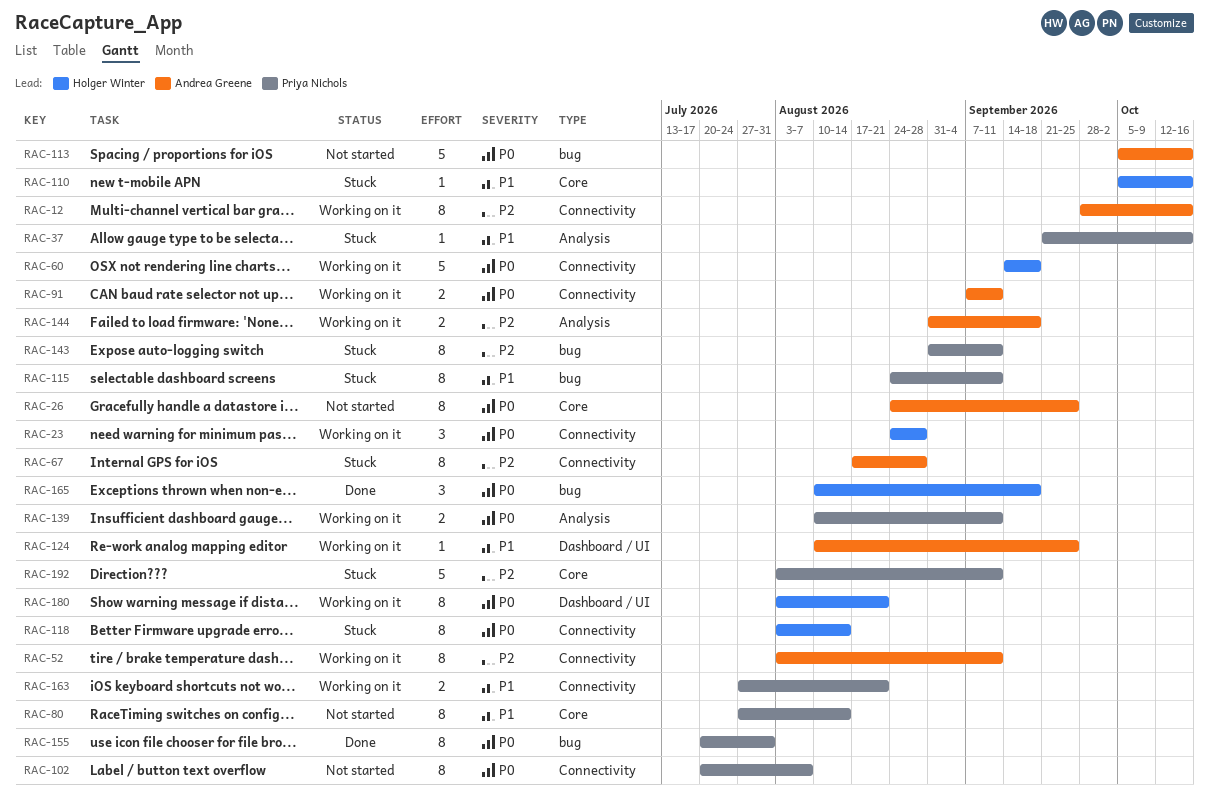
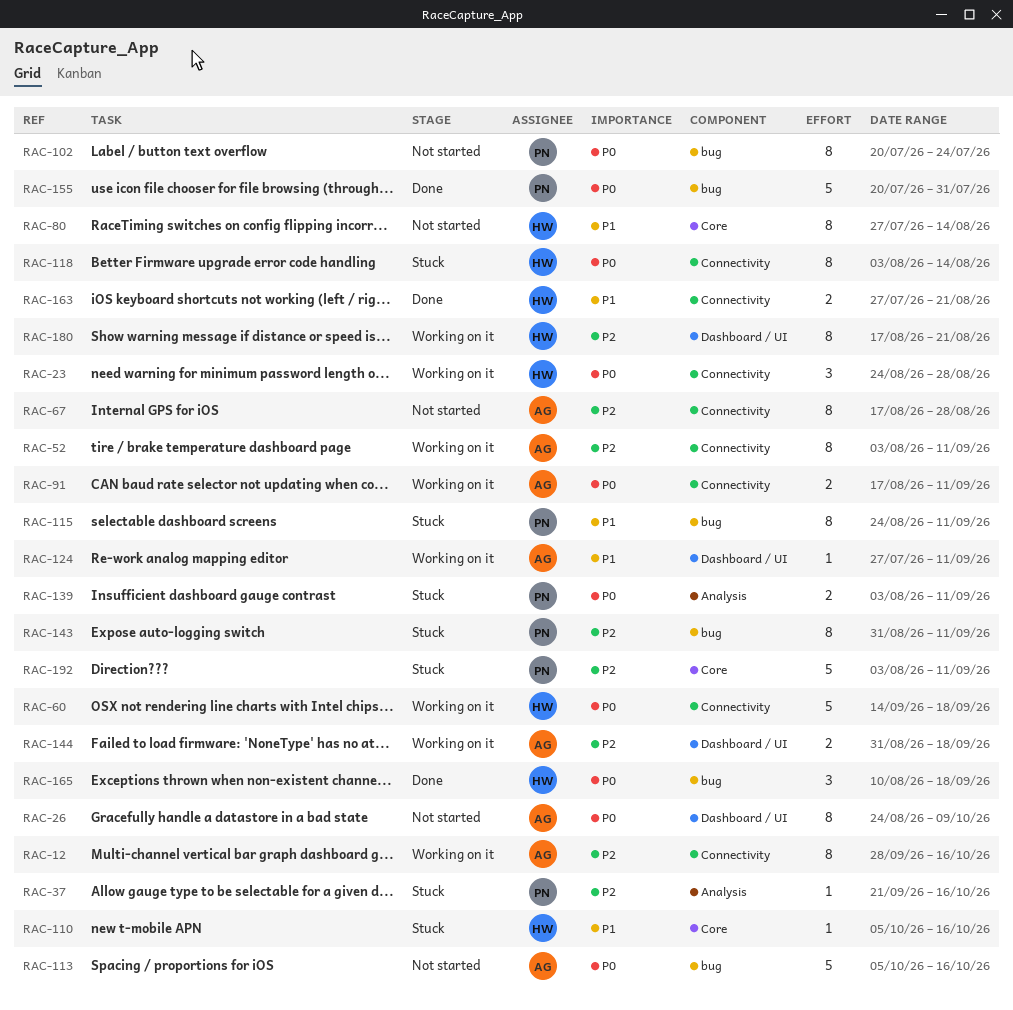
RAC-26, label: Core -> Dashboard / UI
RAC-26, due: Sep 25 -> Oct 9
RAC-37, priority: P1 -> P2
RAC-67, status: Stuck -> Not started
RAC-80, owner: Priya Nichols -> Holger Winter
RAC-91, start: Sep 7 -> Aug 17
RAC-102, label: Connectivity -> bug
RAC-102, due: Aug 7 -> Jul 24
RAC-124, start: Aug 10 -> Jul 27
RAC-124, due: Sep 25 -> Sep 11
RAC-139, status: Working on it -> Stuck
RAC-139, start: Aug 10 -> Aug 3
RAC-144, label: Analysis -> Dashboard / UI
RAC-155, estimate: 8 -> 5
RAC-163, status: Working on it -> Done
RAC-163, owner: Priya Nichols -> Holger Winter
RAC-180, priority: P0 -> P2
RAC-180, start: Aug 3 -> Aug 17

